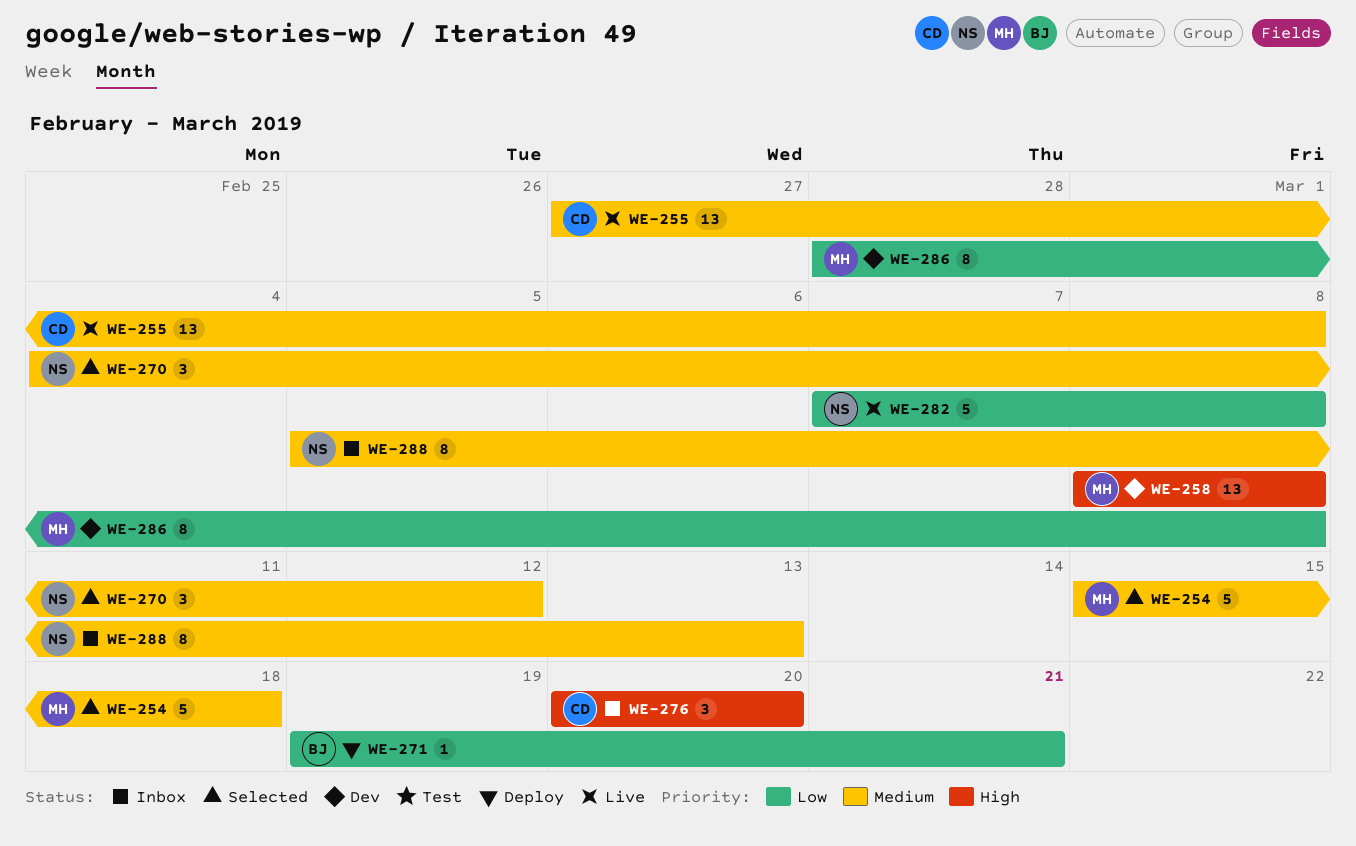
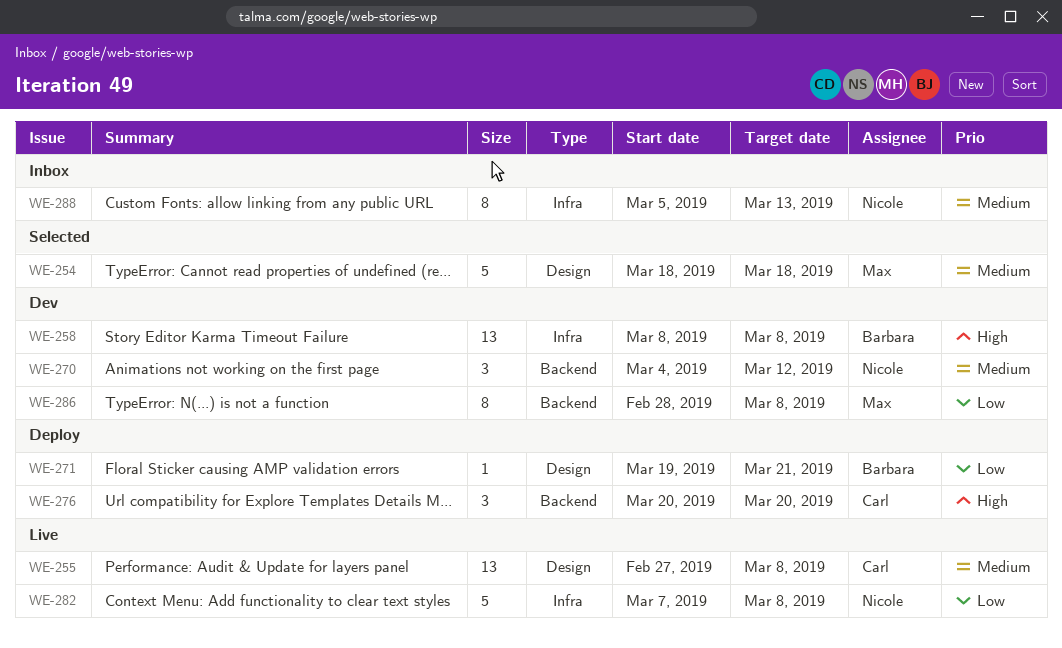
WE-254, start: Mar 15 -> Mar 18
WE-258, owner: Max -> Barbara
WE-270, status: Selected -> Dev
WE-276, status: Inbox -> Deploy

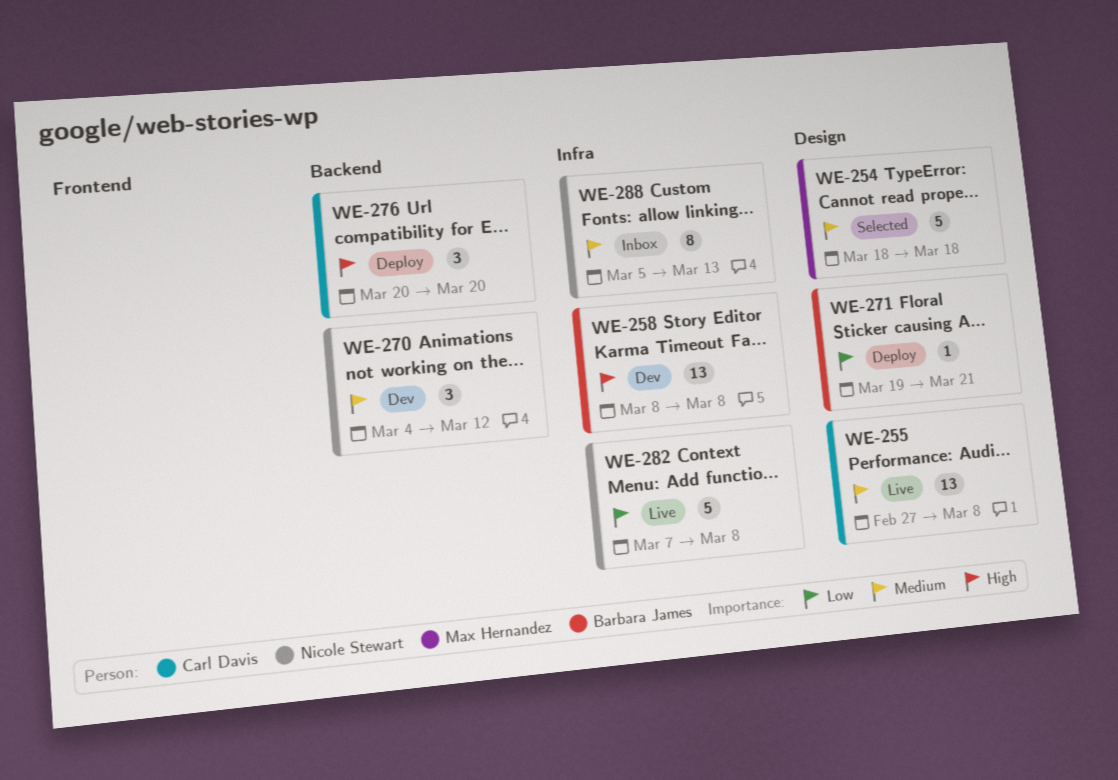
WE-286: present -> none

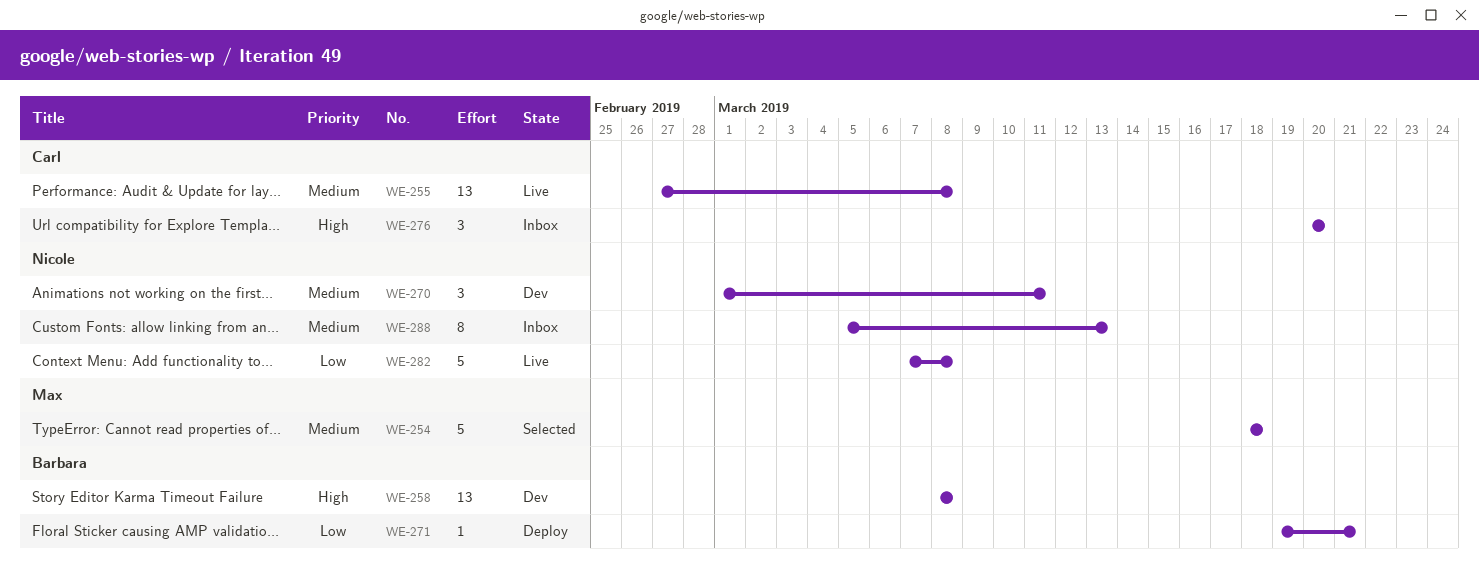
WE-270, start: Mar 4 -> Mar 1
WE-270, due: Mar 12 -> Mar 11
WE-276, status: Deploy -> Inbox

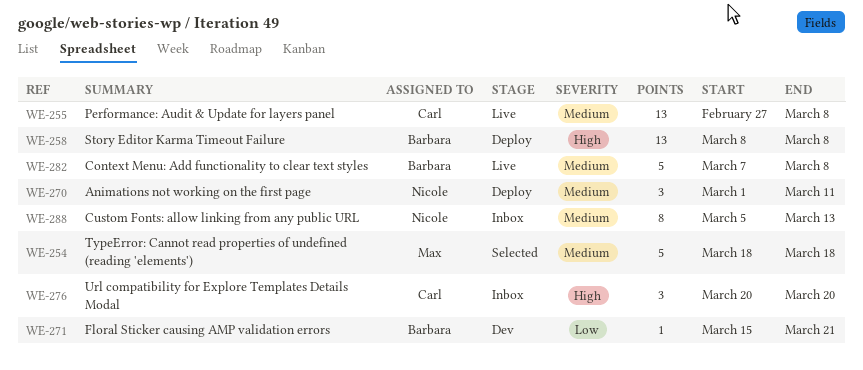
WE-258, status: Dev -> Deploy
WE-270, status: Dev -> Deploy
WE-271, status: Deploy -> Dev
WE-271, start: Mar 19 -> Mar 15
WE-282, owner: Nicole -> Barbara
WE-282, priority: Low -> Medium

